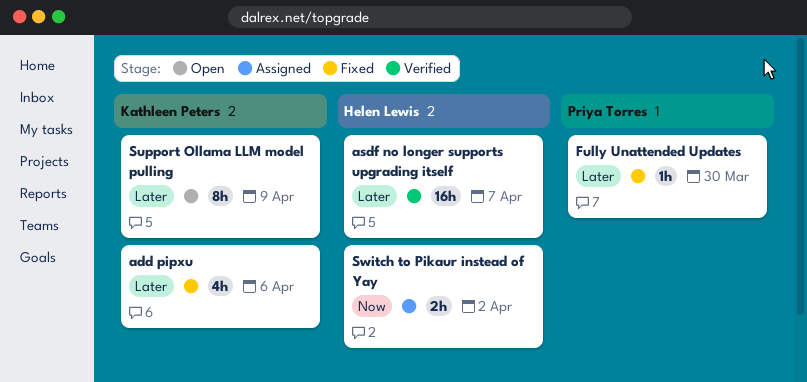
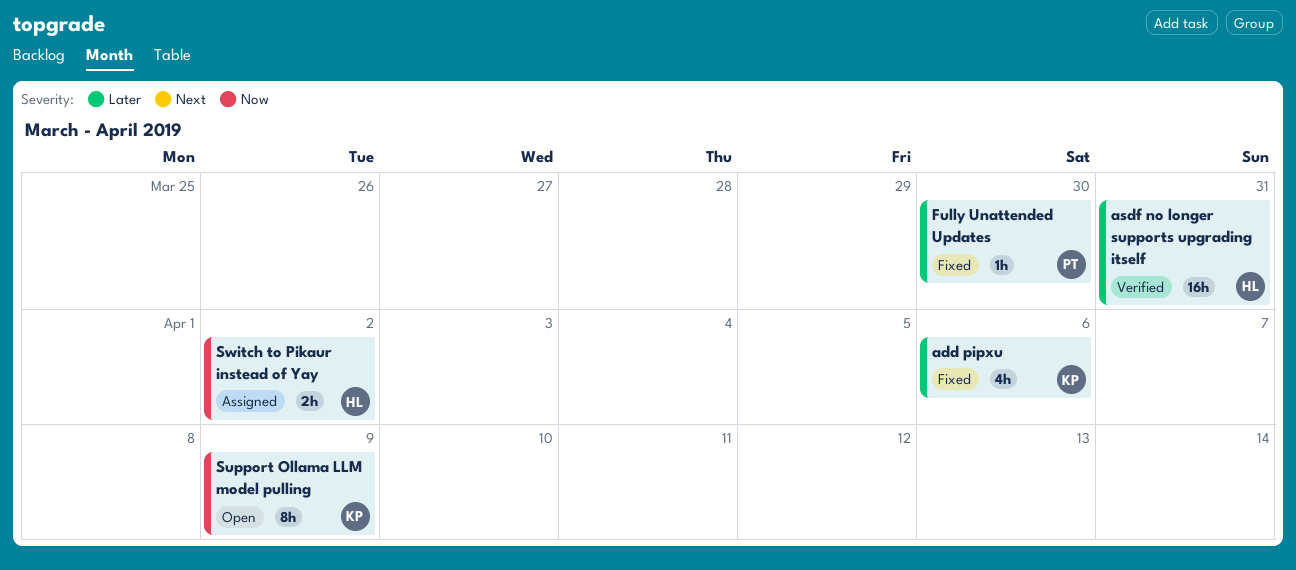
asdf no longer supports upgrading itself, due: Apr 7 -> Mar 31
Support Ollama LLM model pulling, priority: Later -> Now

